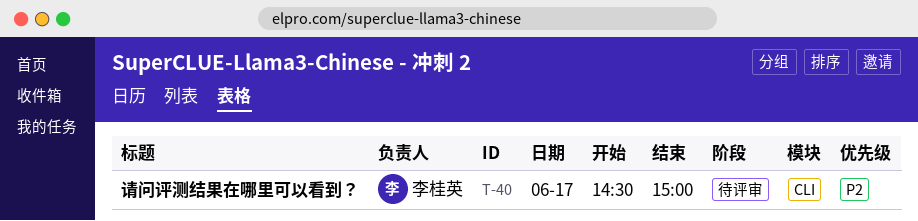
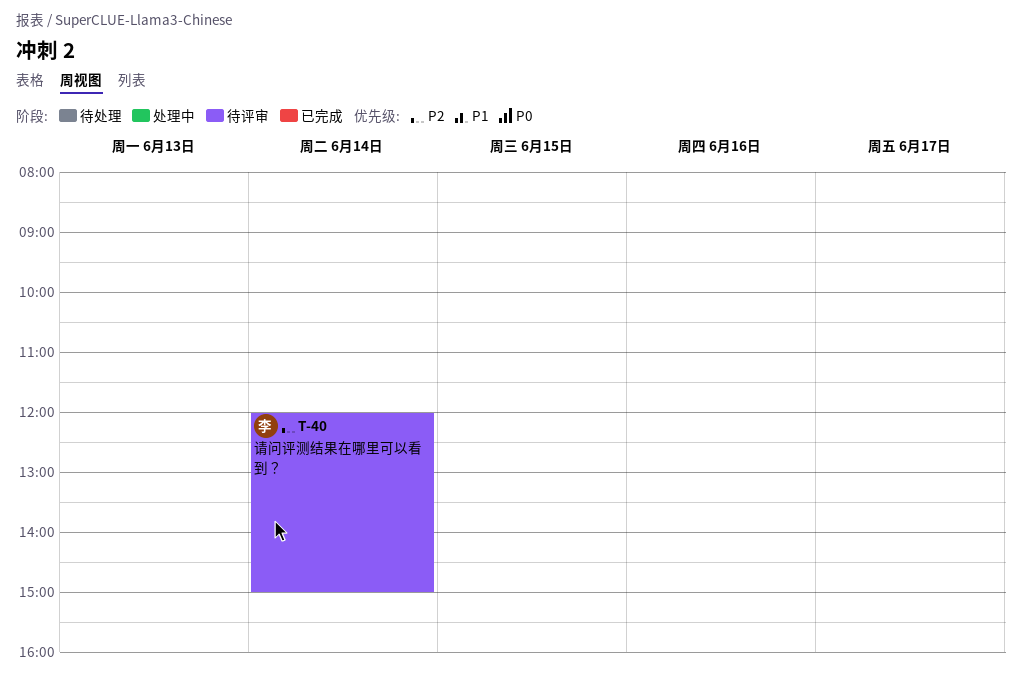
T-40, day: Jun 17 -> Jun 14
T-40, begins: 14:30 -> 12:00

